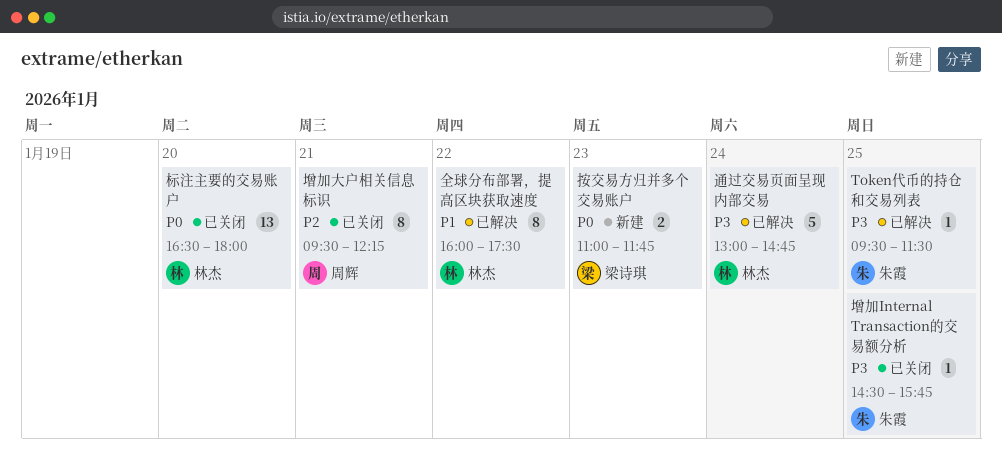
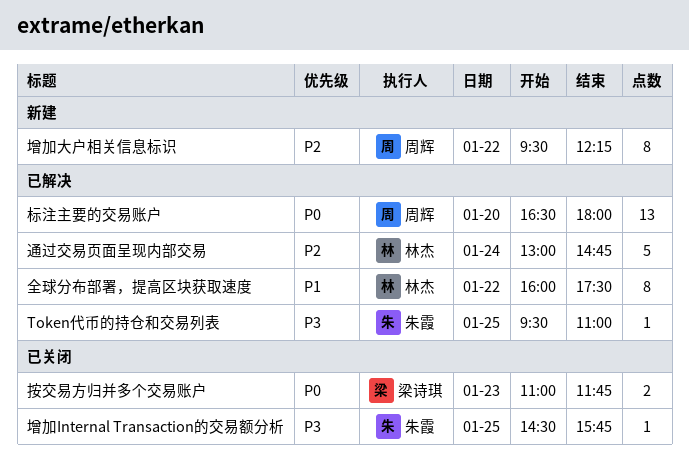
Token代币的持仓和交易列表, ends: 11:30 -> 11:00
增加大户相关信息标识, status: 已关闭 -> 新建
增加大户相关信息标识, day: Jan 21 -> Jan 22
按交易方归并多个交易账户, status: 新建 -> 已关闭
标注主要的交易账户, status: 已关闭 -> 已解决
标注主要的交易账户, owner: 林杰 -> 周辉
通过交易页面呈现内部交易, priority: P3 -> P2

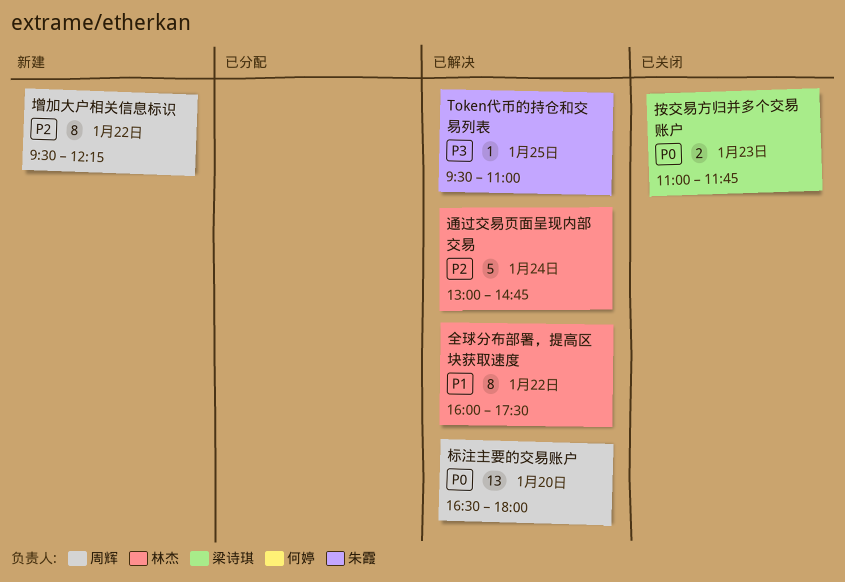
增加Internal Transaction的交易额分析: present -> none

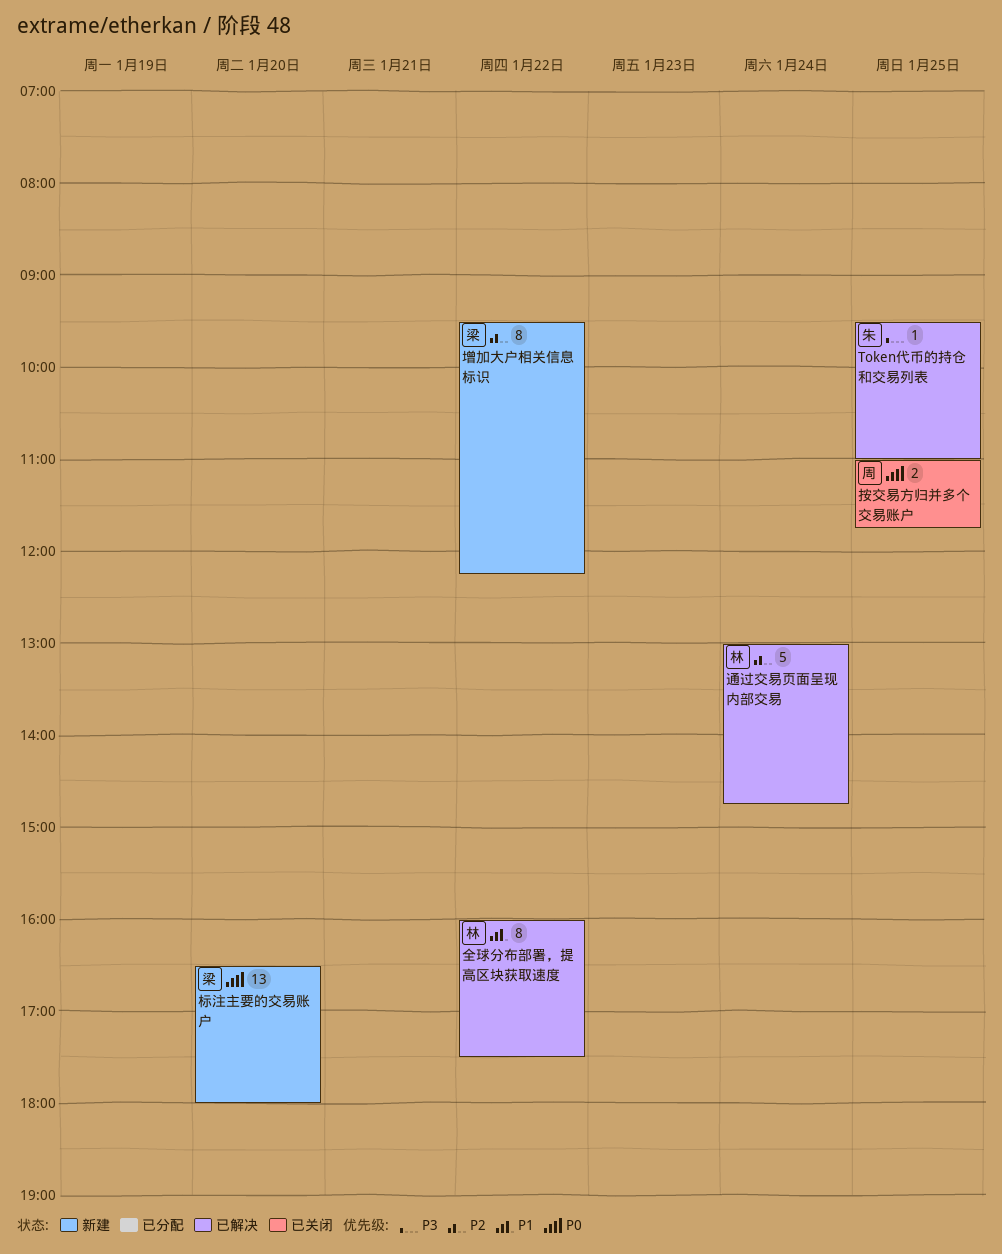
增加大户相关信息标识, owner: 周辉 -> 梁诗琪
按交易方归并多个交易账户, owner: 梁诗琪 -> 周辉
按交易方归并多个交易账户, day: Jan 23 -> Jan 25
标注主要的交易账户, status: 已解决 -> 新建
标注主要的交易账户, owner: 周辉 -> 梁诗琪

